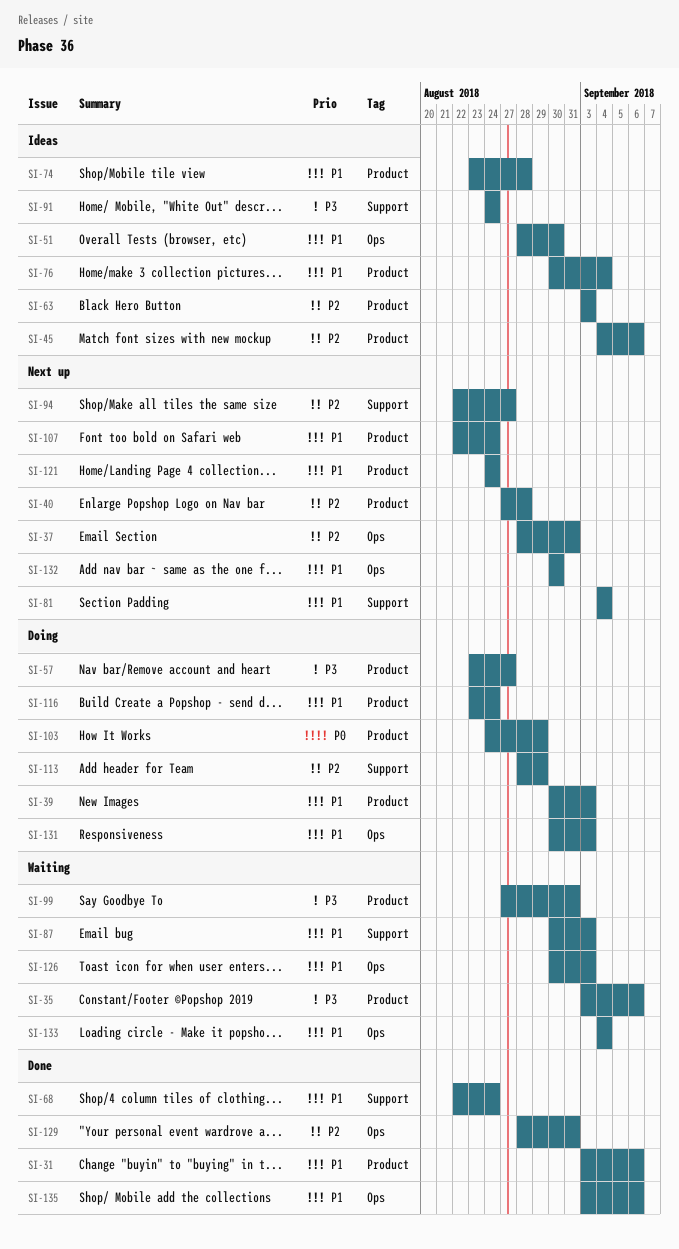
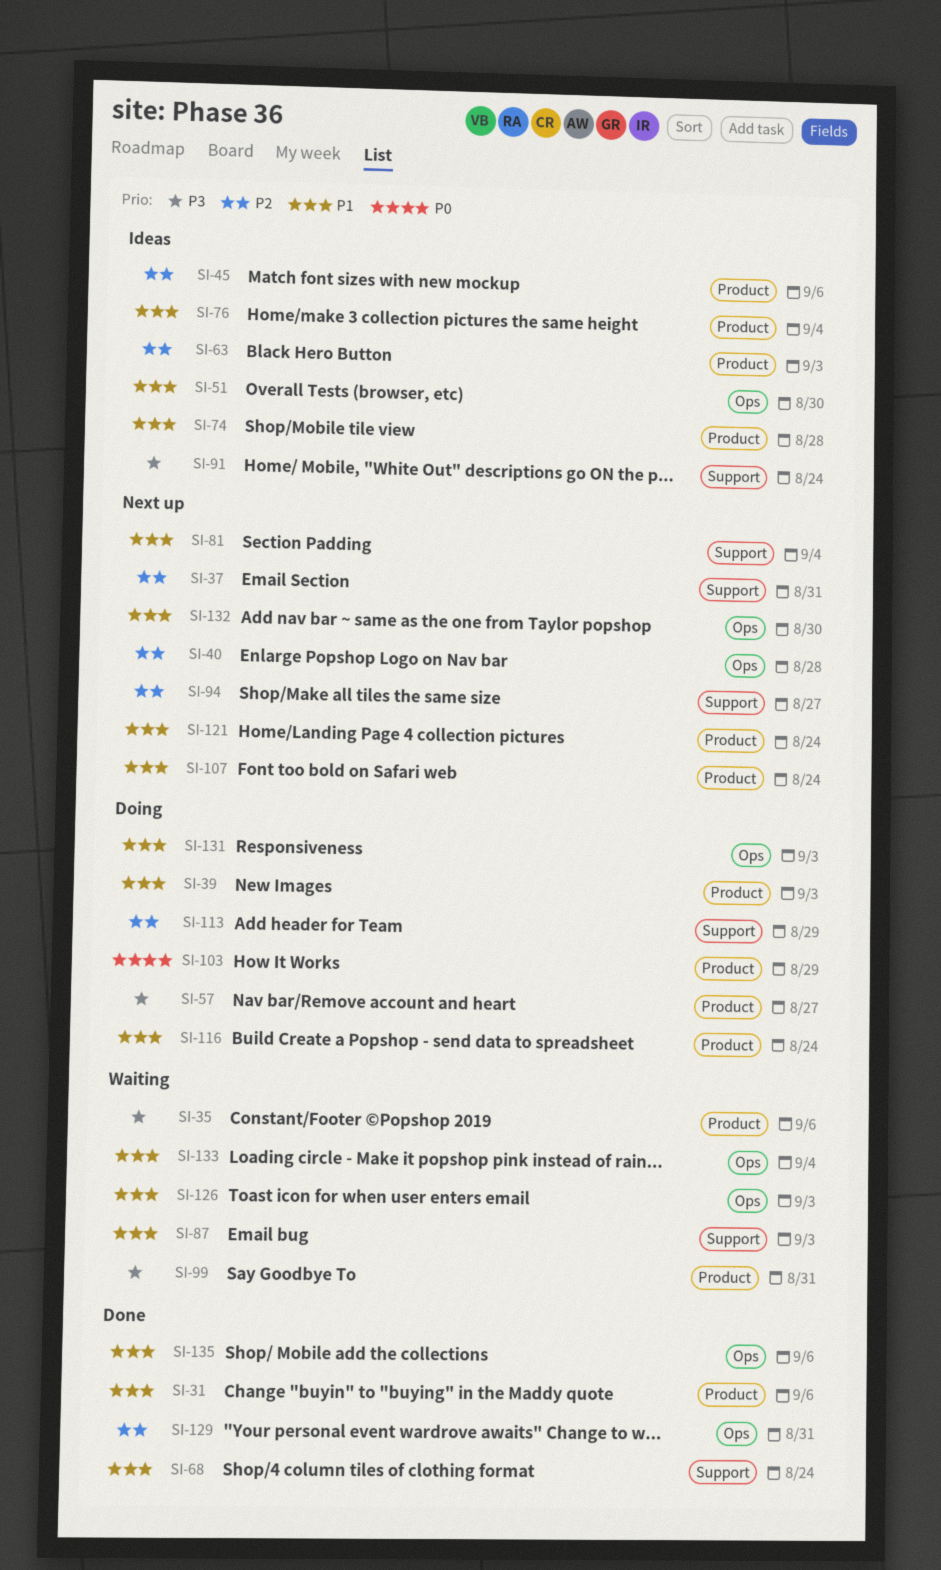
SI-37, label: Ops -> Support
SI-40, label: Product -> Ops

